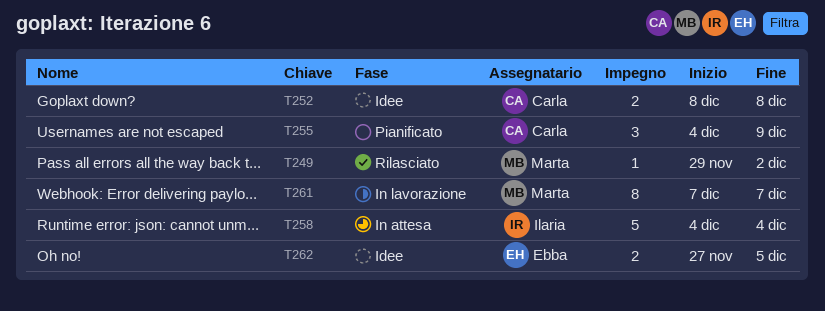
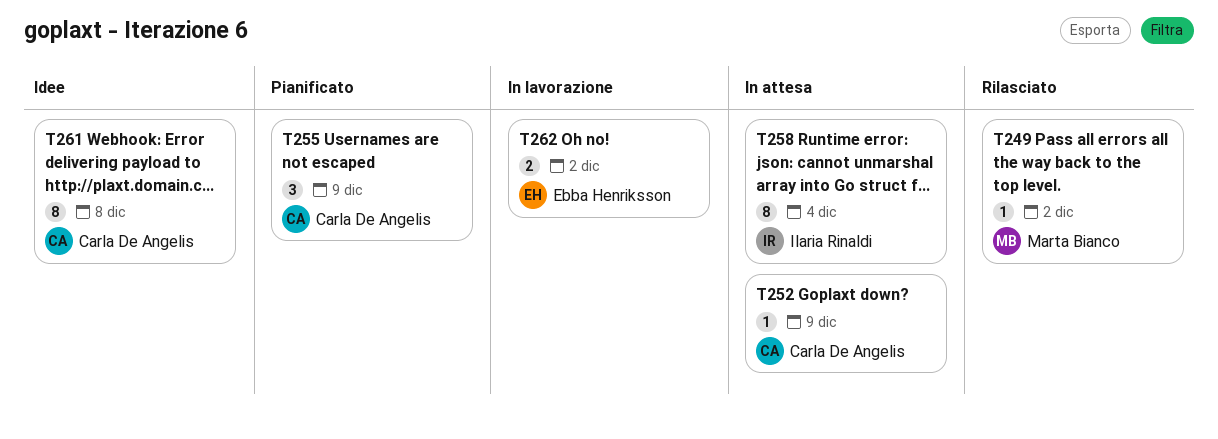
T252, status: Idee -> In attesa
T252, estimate: 2 -> 1
T252, due: Dec 8 -> Dec 9
T258, estimate: 5 -> 8
T261, status: In lavorazione -> Idee
T261, owner: Marta Bianco -> Carla De Angelis
T261, due: Dec 7 -> Dec 8
T262, status: Idee -> In lavorazione
T262, due: Dec 5 -> Dec 2

